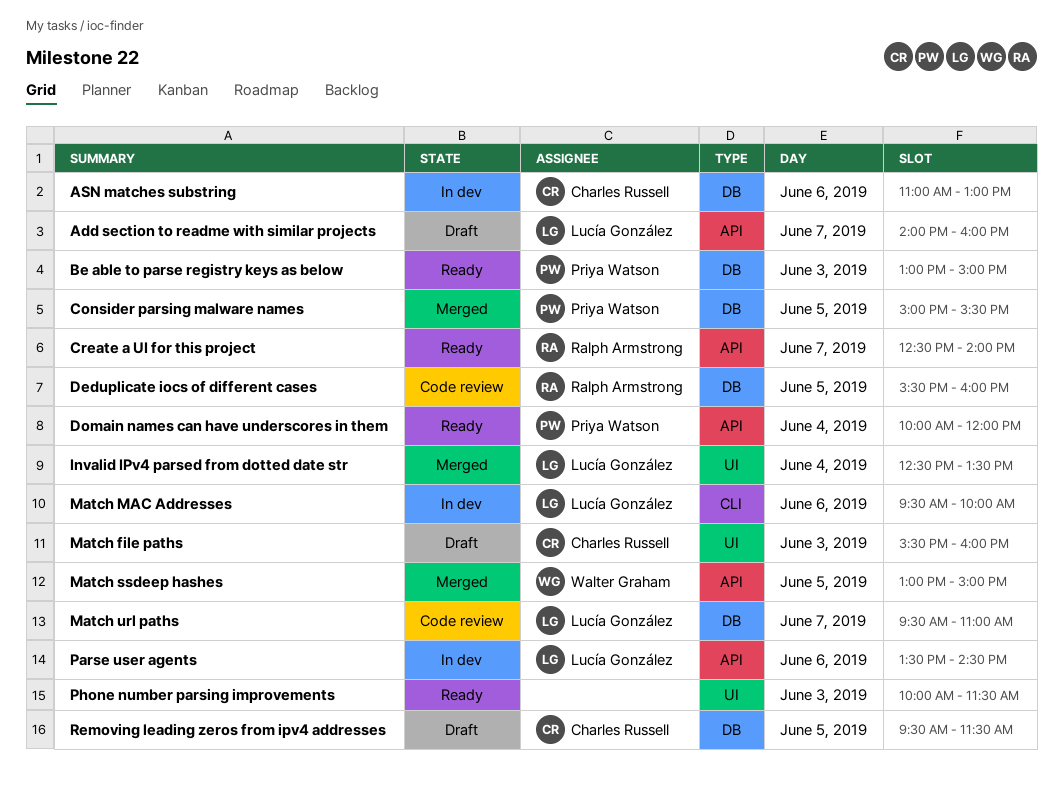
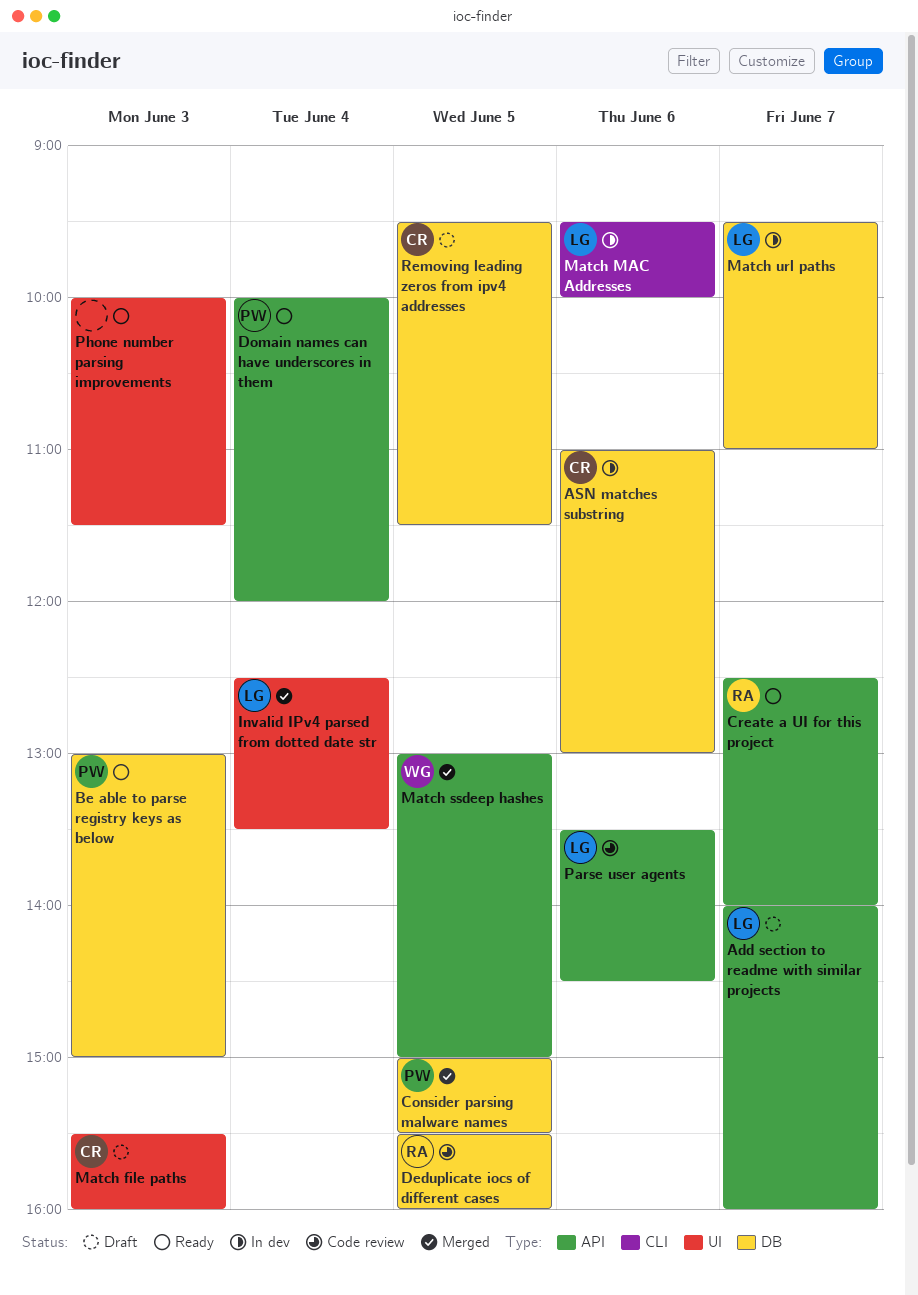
Match url paths, status: Code review -> In dev
Parse user agents, status: In dev -> Code review

